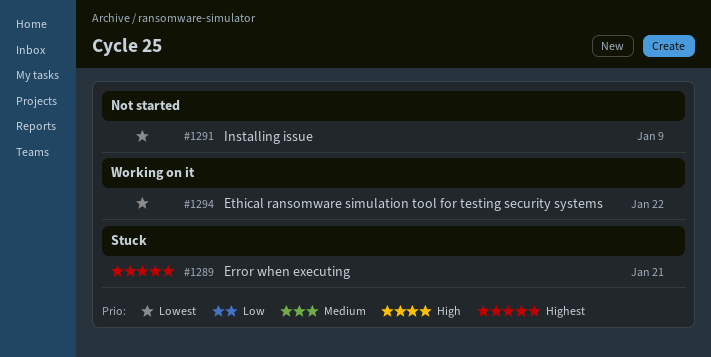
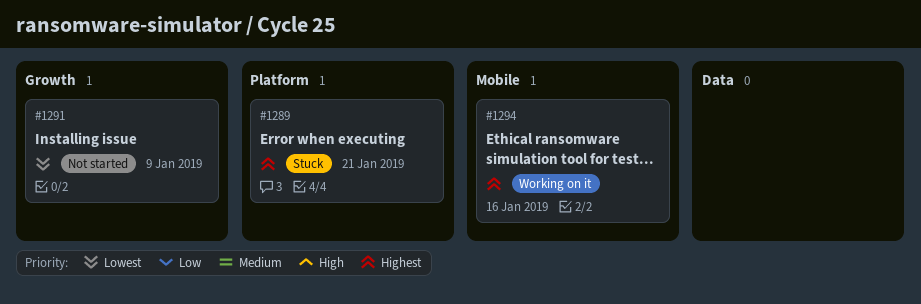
#1294, priority: Lowest -> Highest
#1294, due: Jan 22 -> Jan 16

